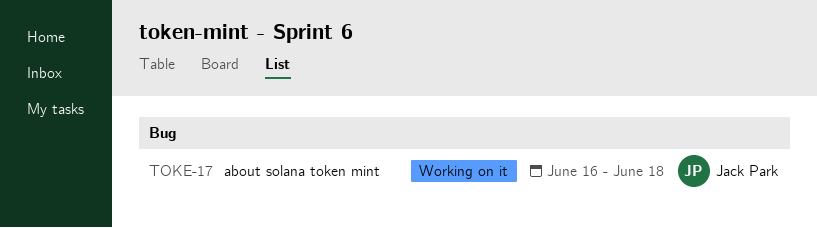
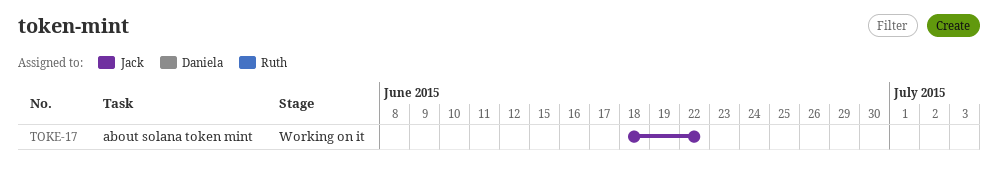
TOKE-17, start: Jun 16 -> Jun 18
TOKE-17, due: Jun 18 -> Jun 22

